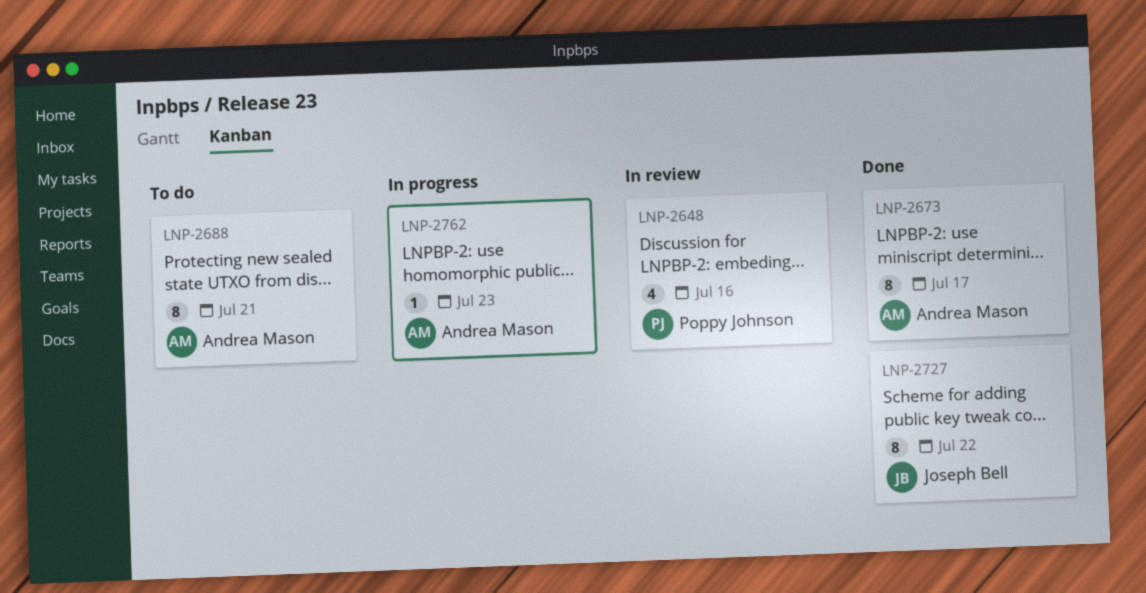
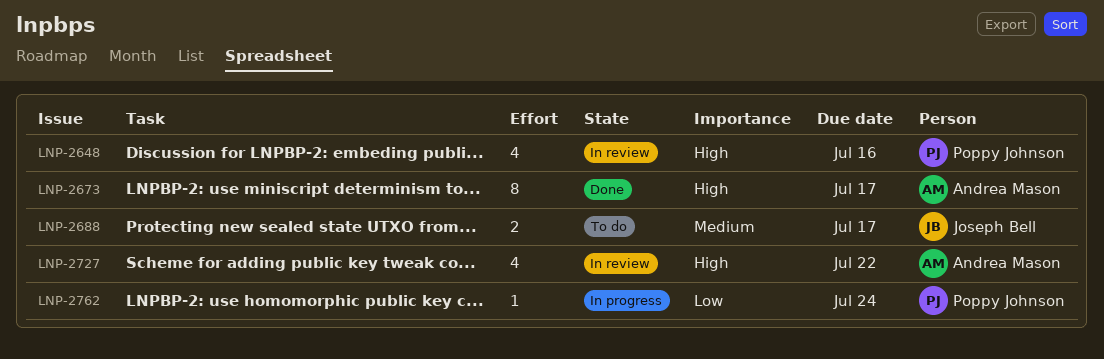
LNP-2688, owner: Andrea Mason -> Joseph Bell
LNP-2688, estimate: 8 -> 2
LNP-2688, due: Jul 21 -> Jul 17
LNP-2727, status: Done -> In review
LNP-2727, owner: Joseph Bell -> Andrea Mason
LNP-2727, estimate: 8 -> 4
LNP-2762, owner: Andrea Mason -> Poppy Johnson
LNP-2762, due: Jul 23 -> Jul 24

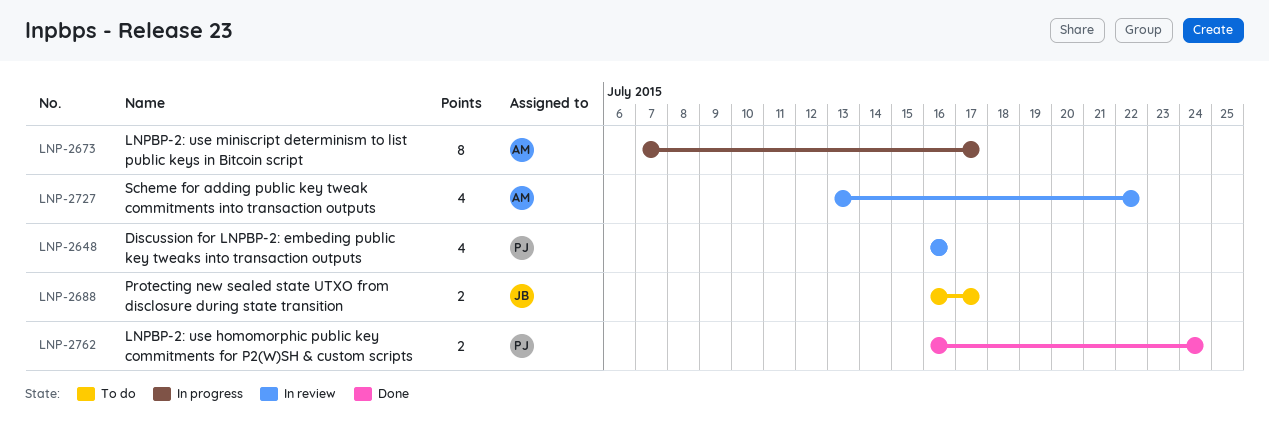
LNP-2673, status: Done -> In progress
LNP-2762, status: In progress -> Done
LNP-2762, estimate: 1 -> 2

